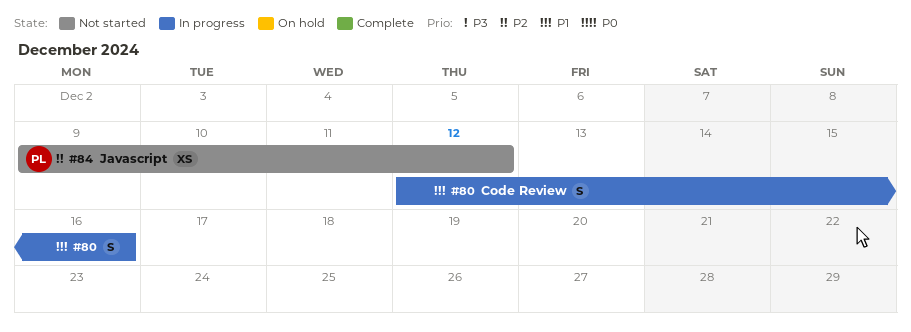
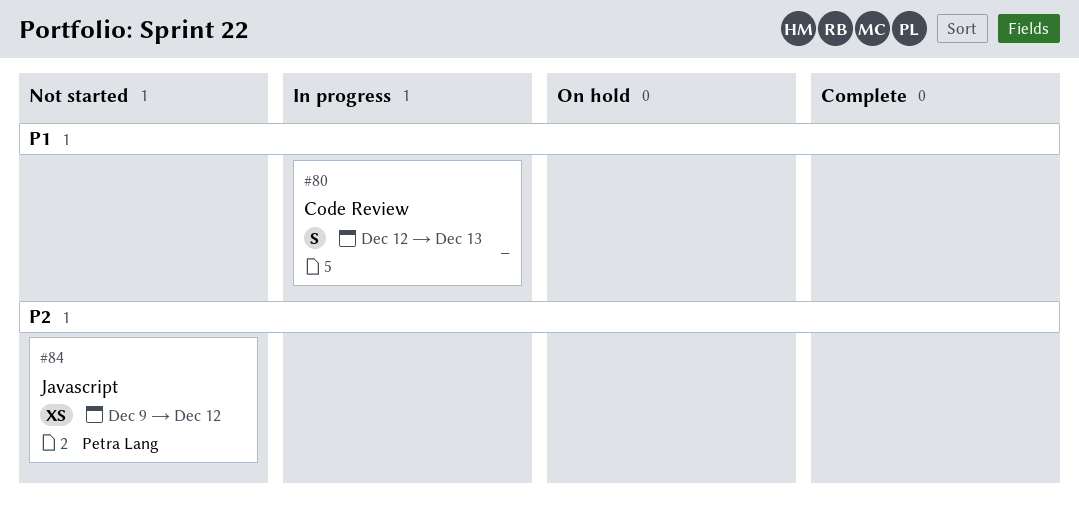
#80, due: Dec 16 -> Dec 13

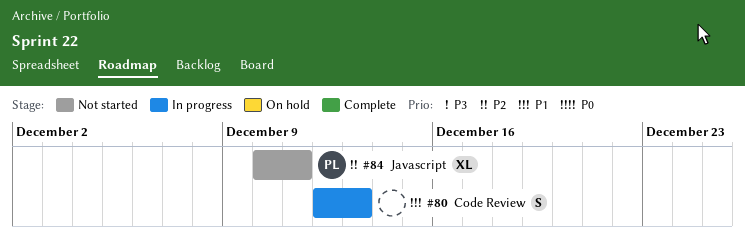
#84, estimate: XS -> XL
#84, start: Dec 9 -> Dec 10
#84, due: Dec 12 -> Dec 11

